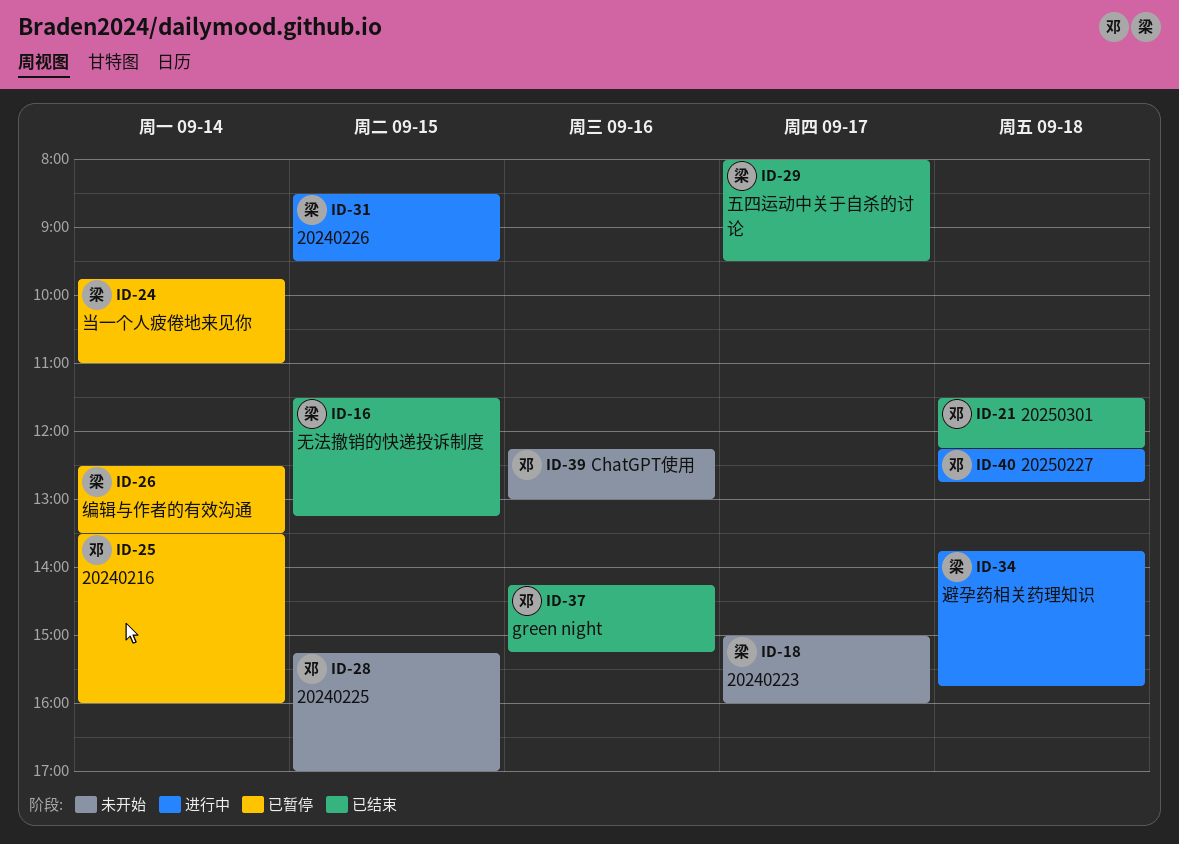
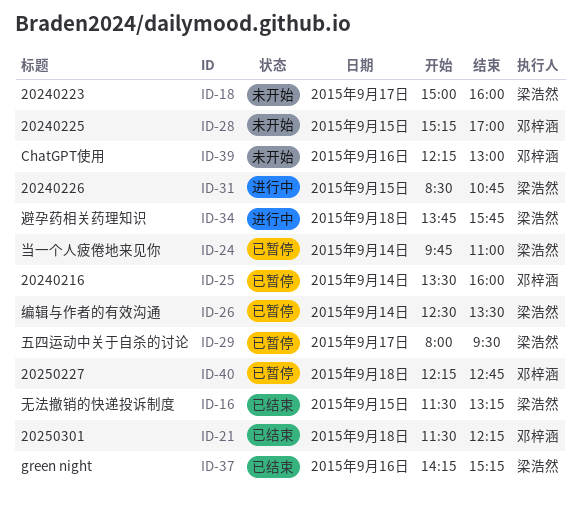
ID-29, status: 已结束 -> 已暂停
ID-31, ends: 09:30 -> 10:45
ID-37, owner: 邓梓涵 -> 梁浩然
ID-40, status: 进行中 -> 已暂停

